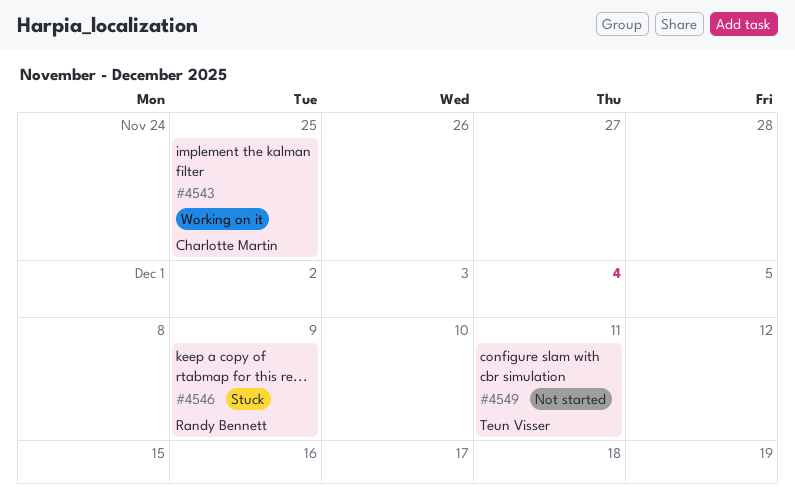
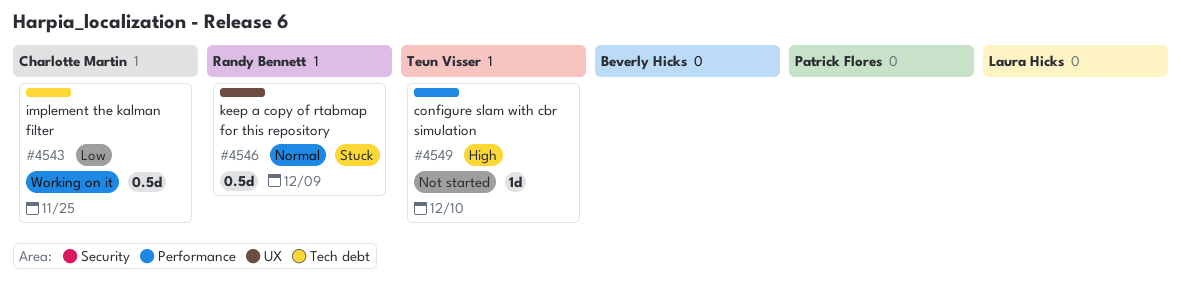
#4549, due: Dec 11 -> Dec 10

